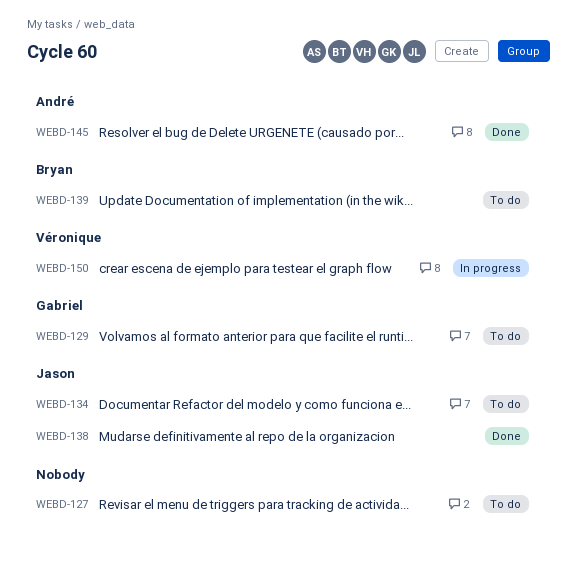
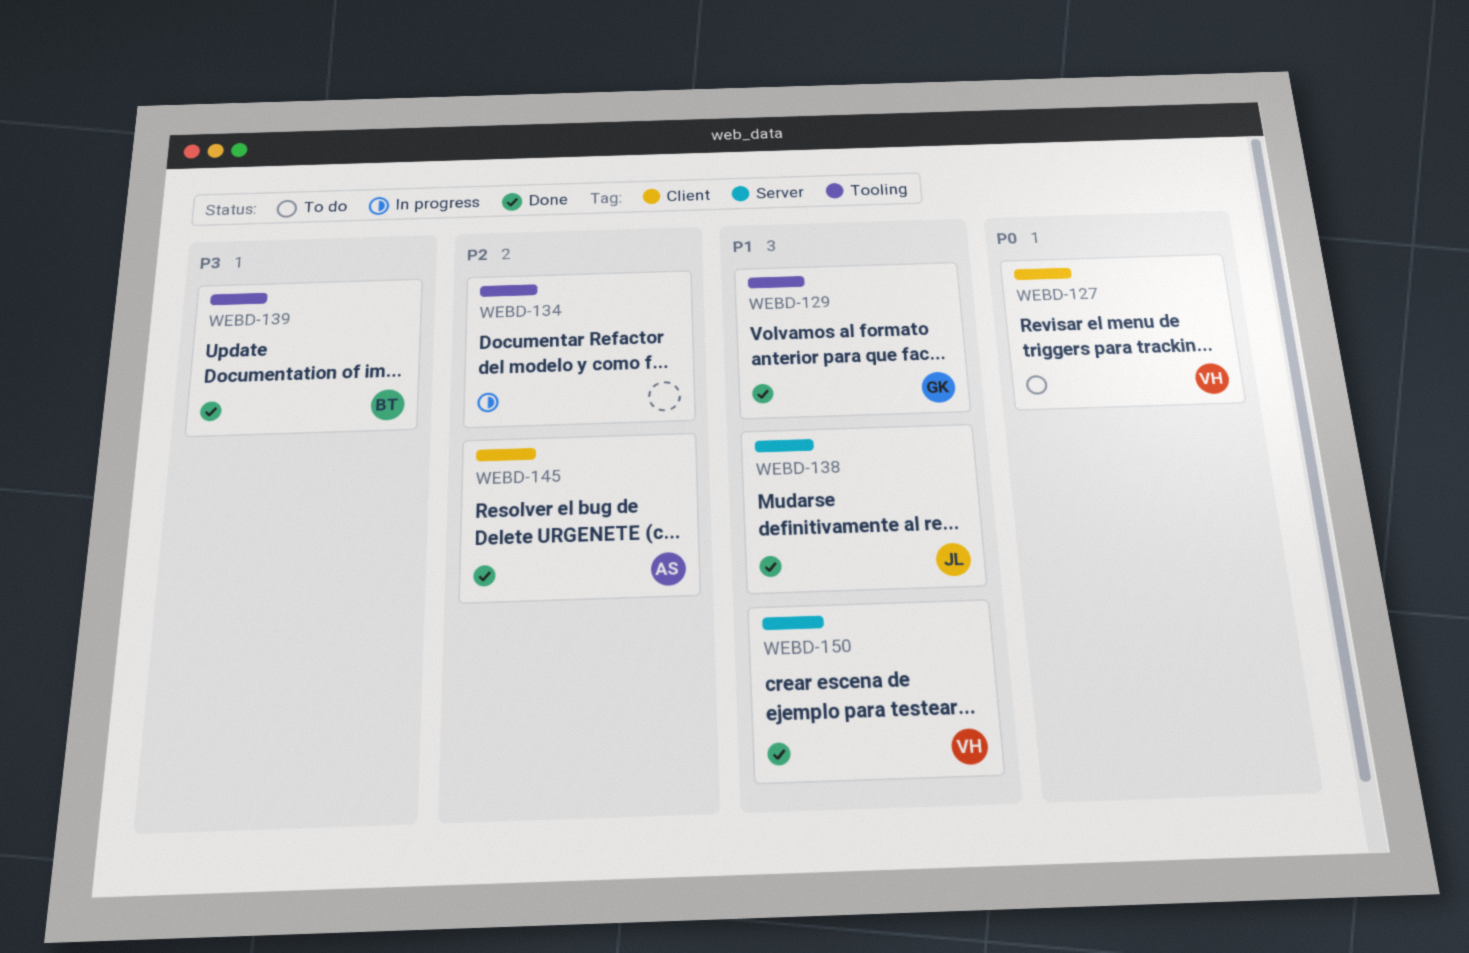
WEBD-127, owner: none -> Véronique
WEBD-129, status: To do -> Done
WEBD-134, status: To do -> In progress
WEBD-134, owner: Jason -> none
WEBD-139, status: To do -> Done
WEBD-150, status: In progress -> Done

